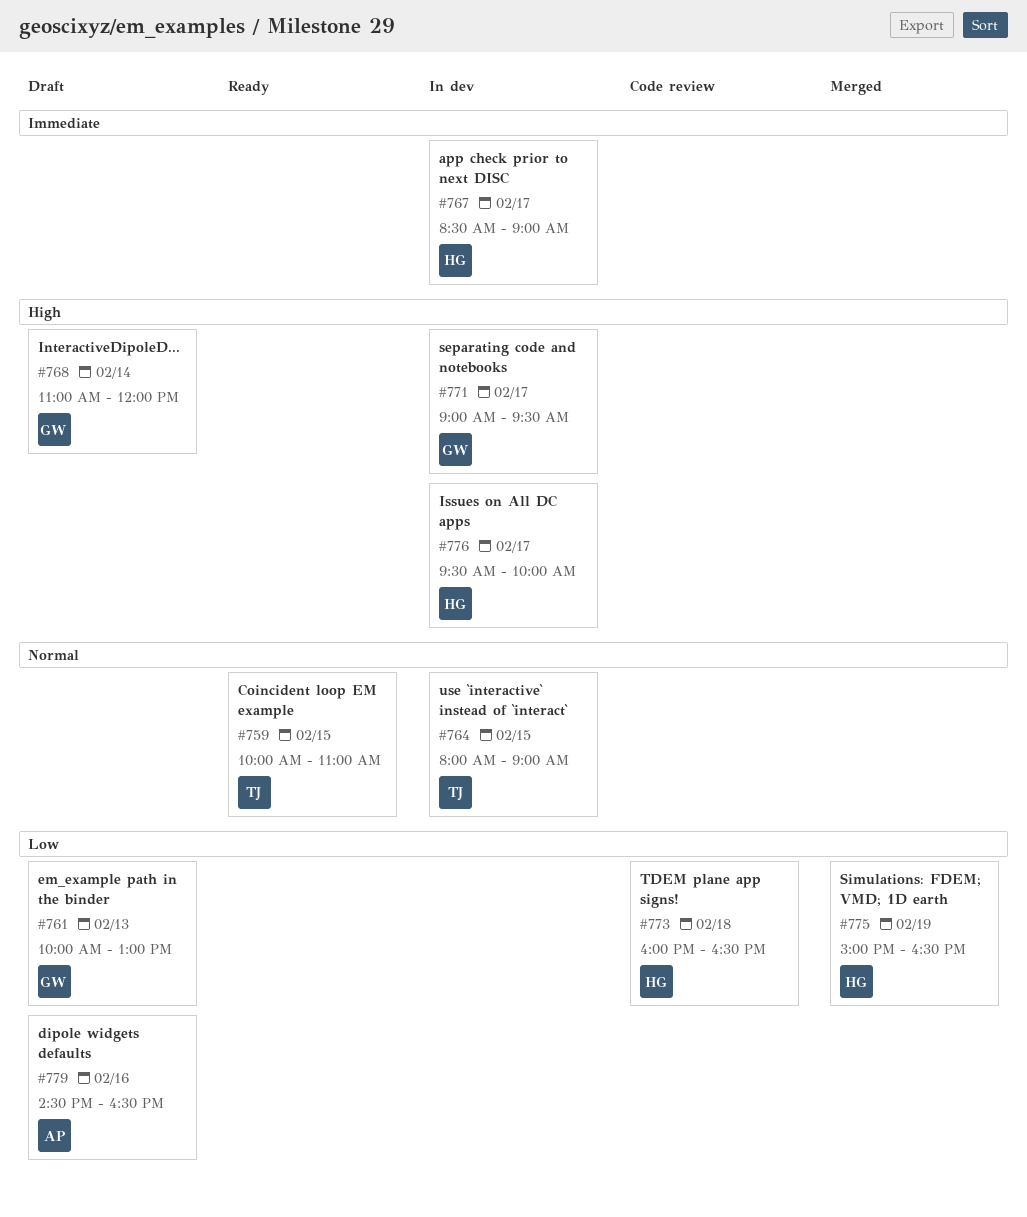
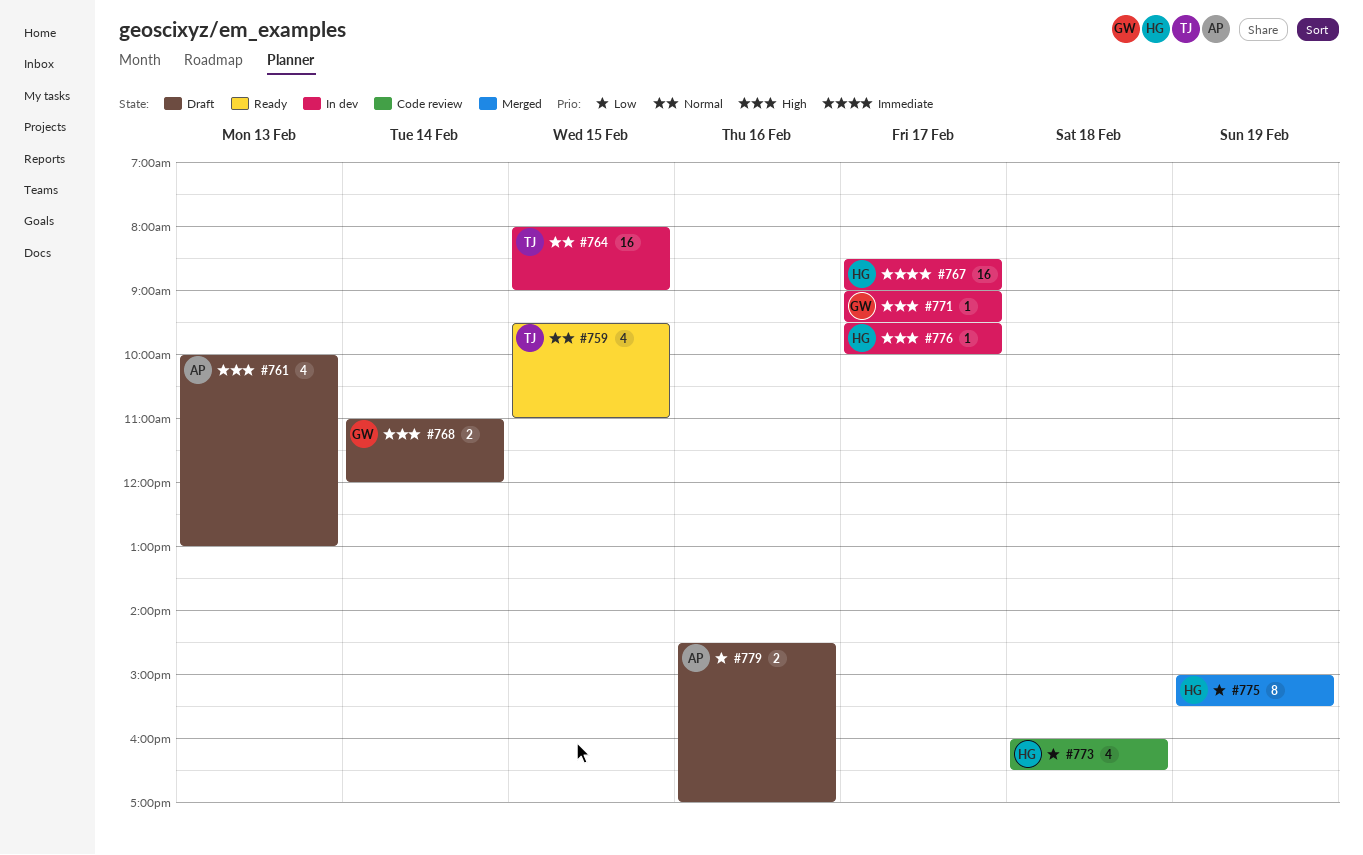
#759, begins: 10:00 -> 09:30
#761, owner: GW -> AP
#761, priority: Low -> High
#775, ends: 16:30 -> 15:30
#779, ends: 16:30 -> 17:00

